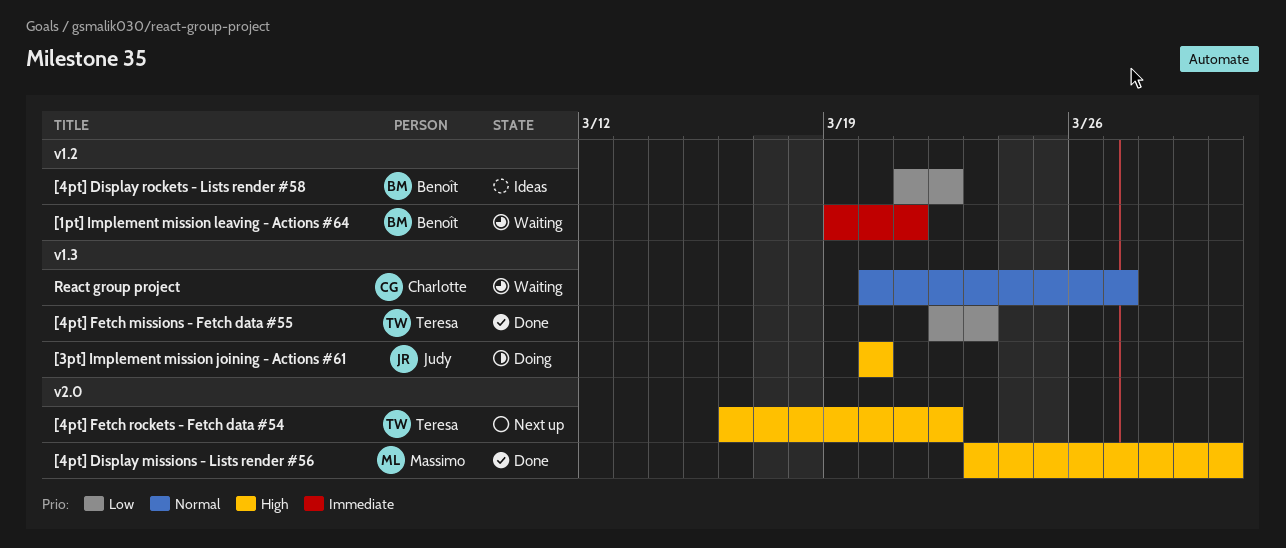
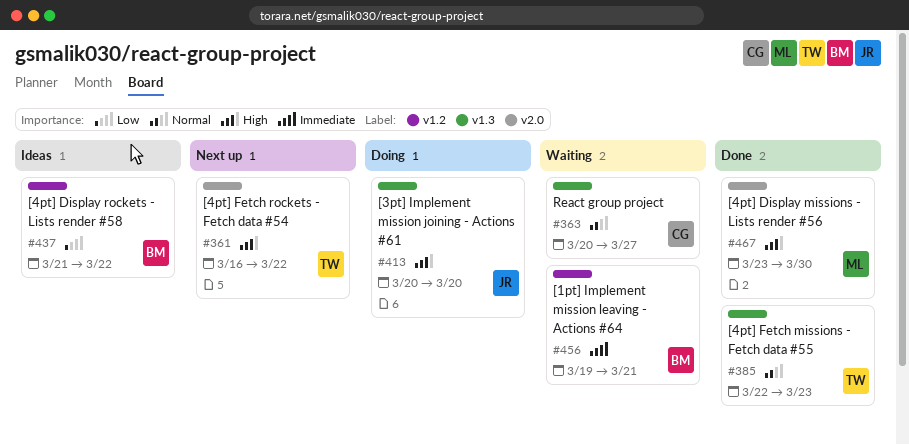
[4pt] Fetch missions - Fetch data #55, priority: Low -> Normal

